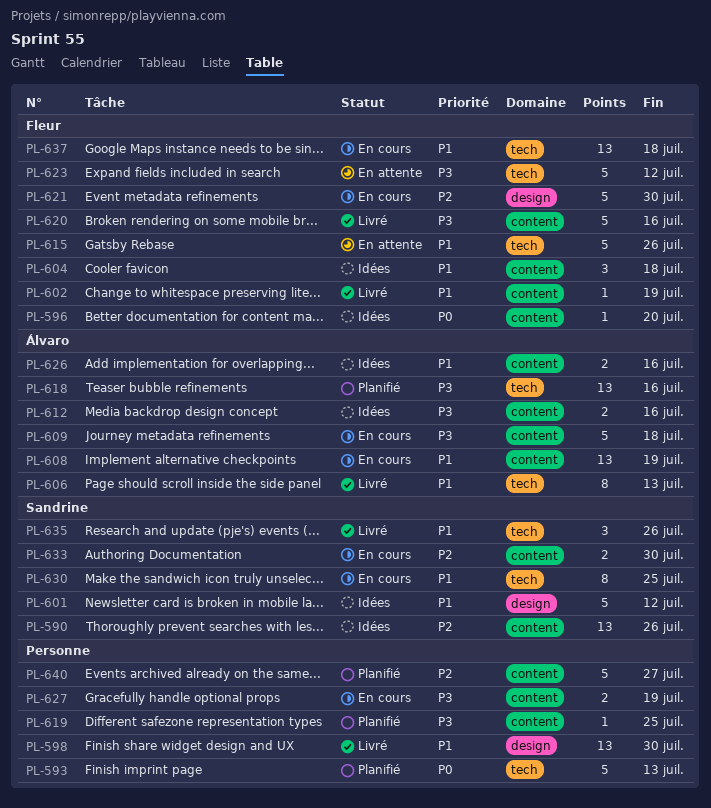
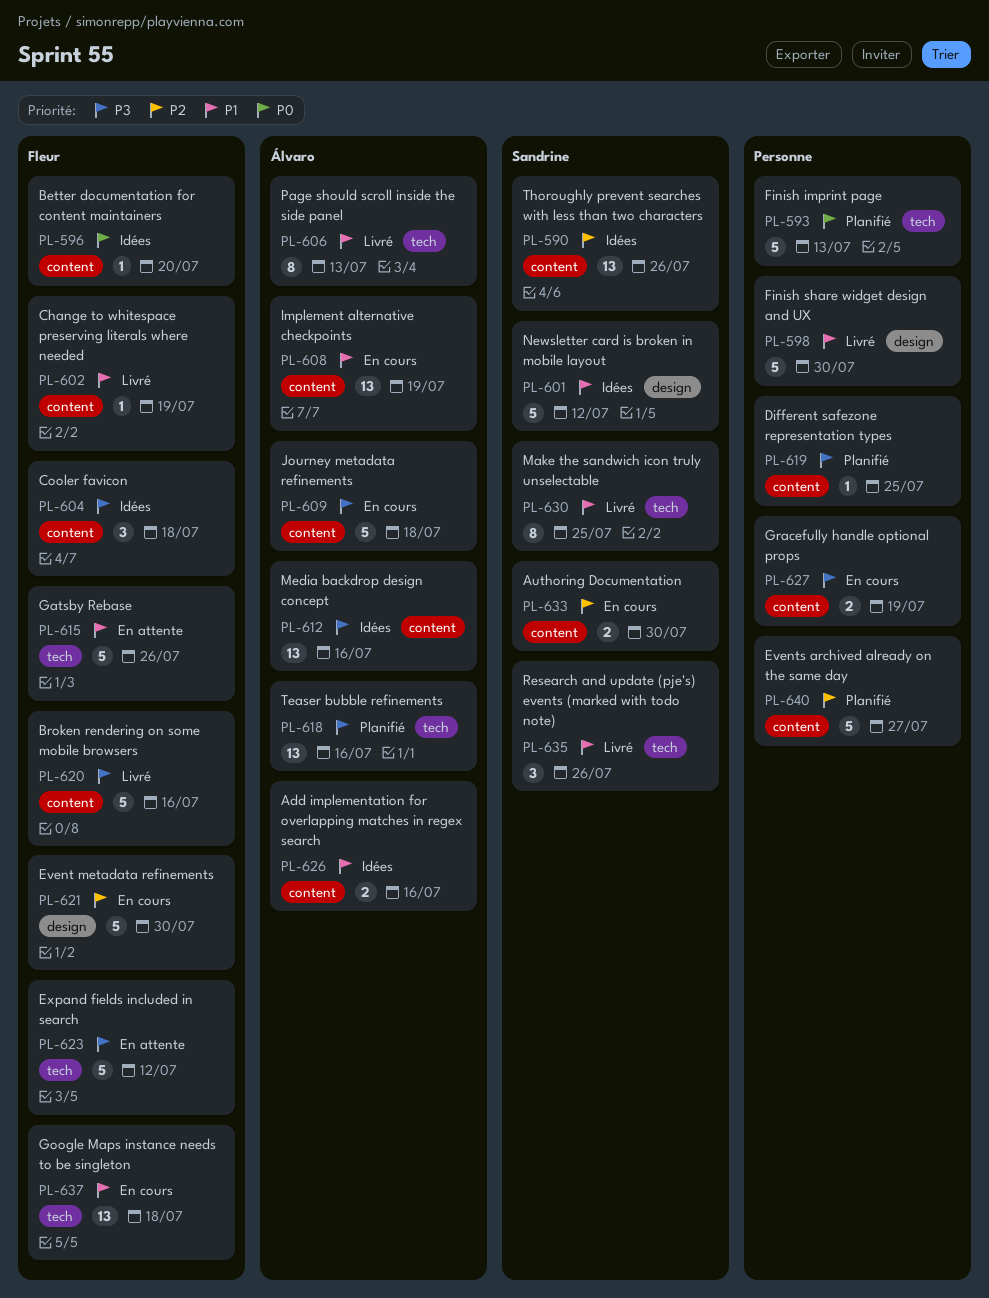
PL-598, estimate: 13 -> 5
PL-604, priority: P1 -> P3
PL-612, estimate: 2 -> 13
PL-630, status: En cours -> Livré

